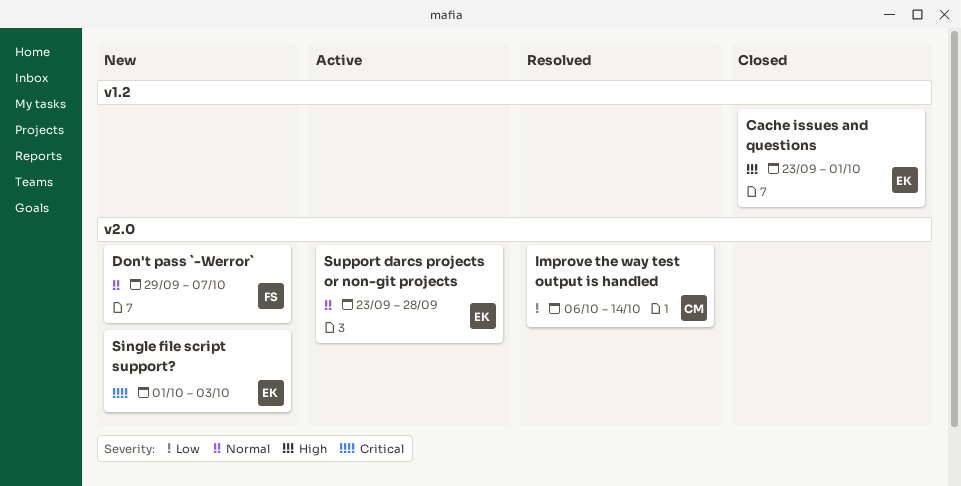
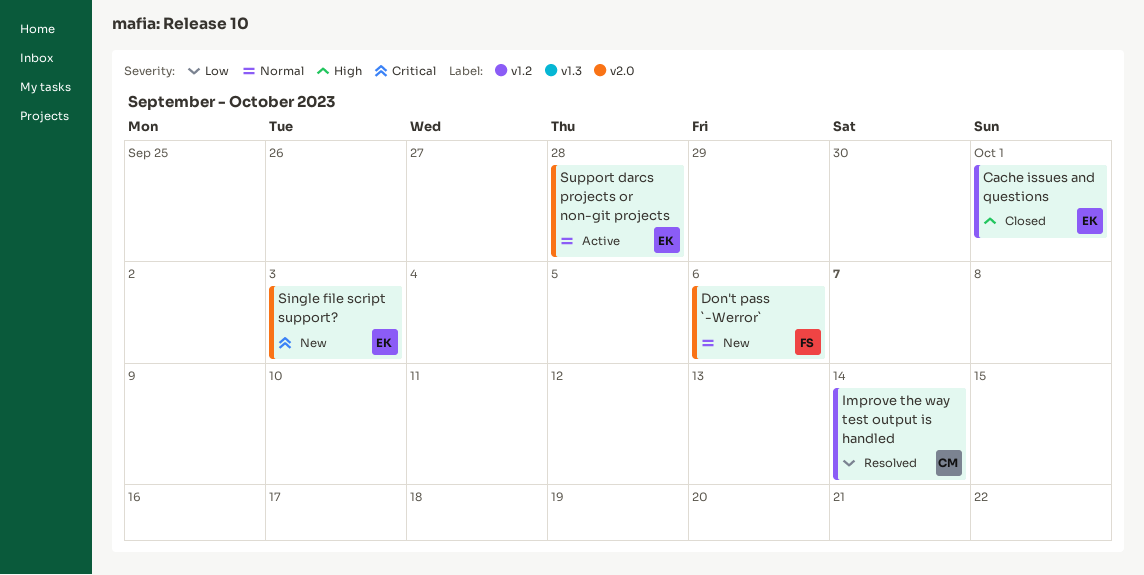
Don't pass `-Werror`, due: Oct 7 -> Oct 6
Improve the way test output is handled, label: v2.0 -> v1.2

